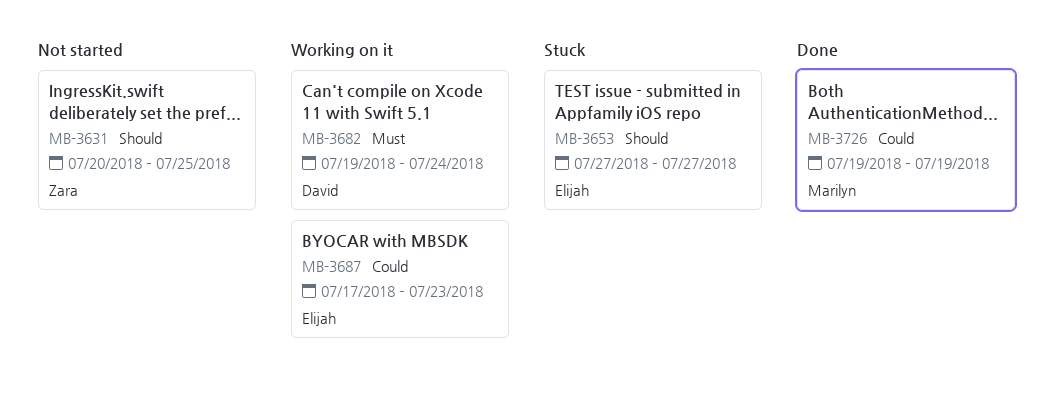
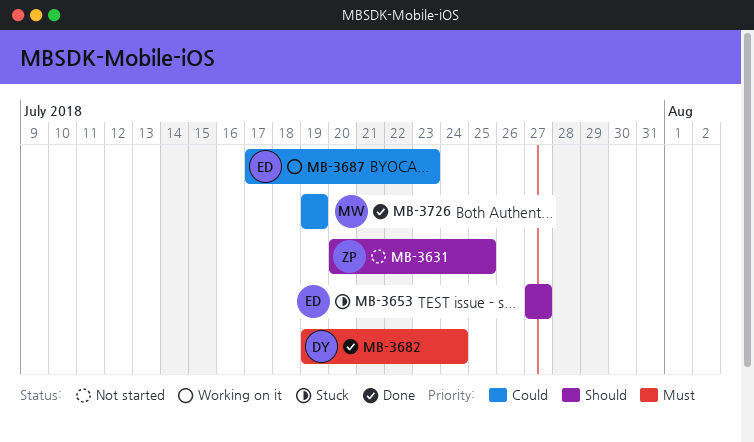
MB-3682, status: Working on it -> Done

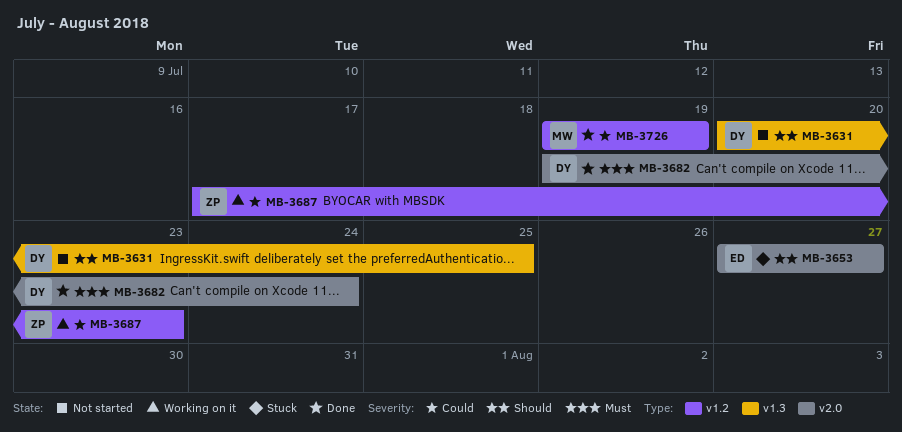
MB-3631, owner: ZP -> DY
MB-3687, owner: ED -> ZP

